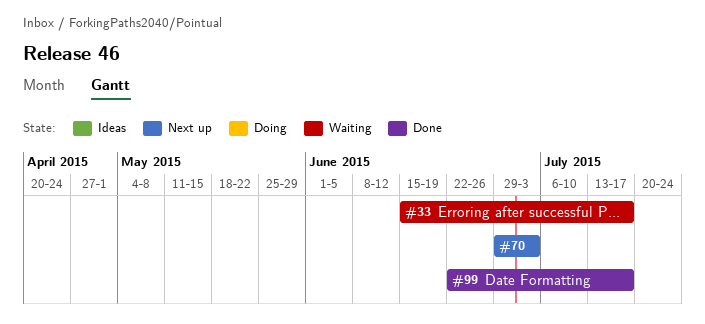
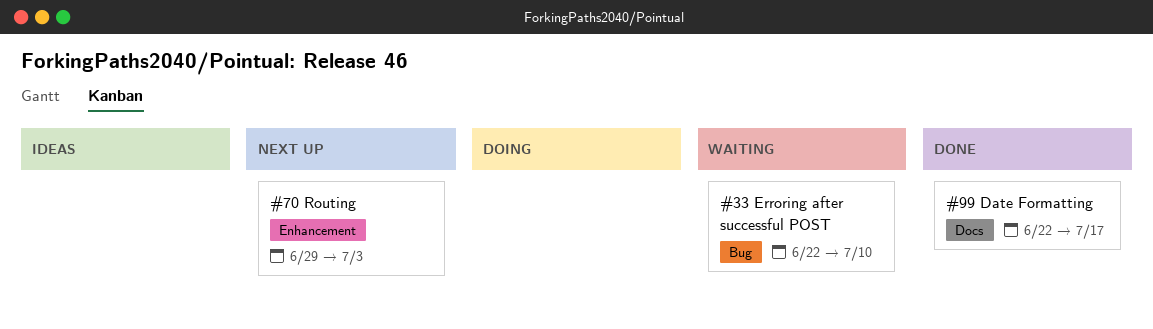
#33, start: Jun 15 -> Jun 22
#33, due: Jul 17 -> Jul 10

